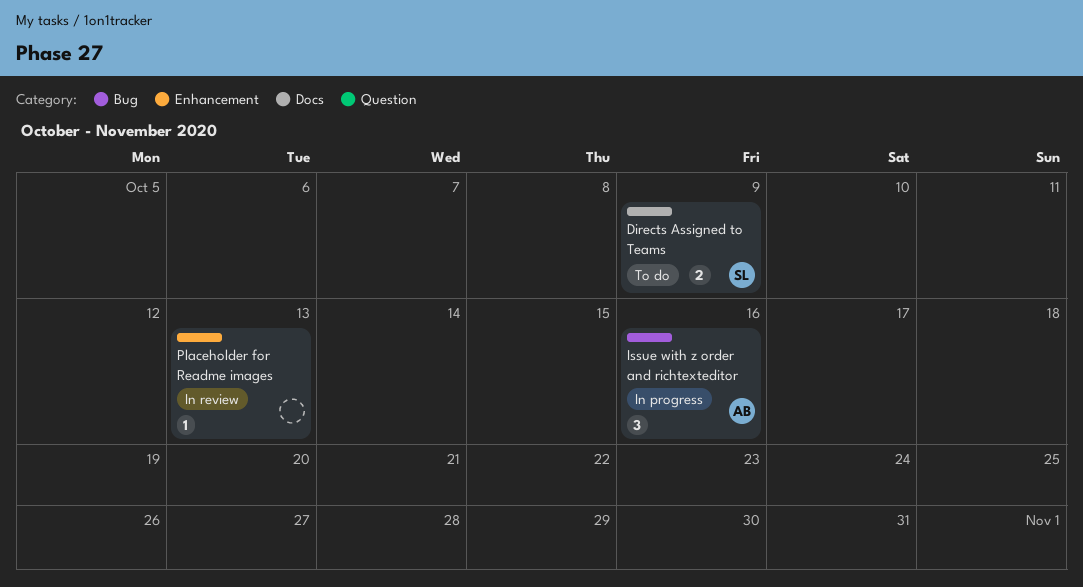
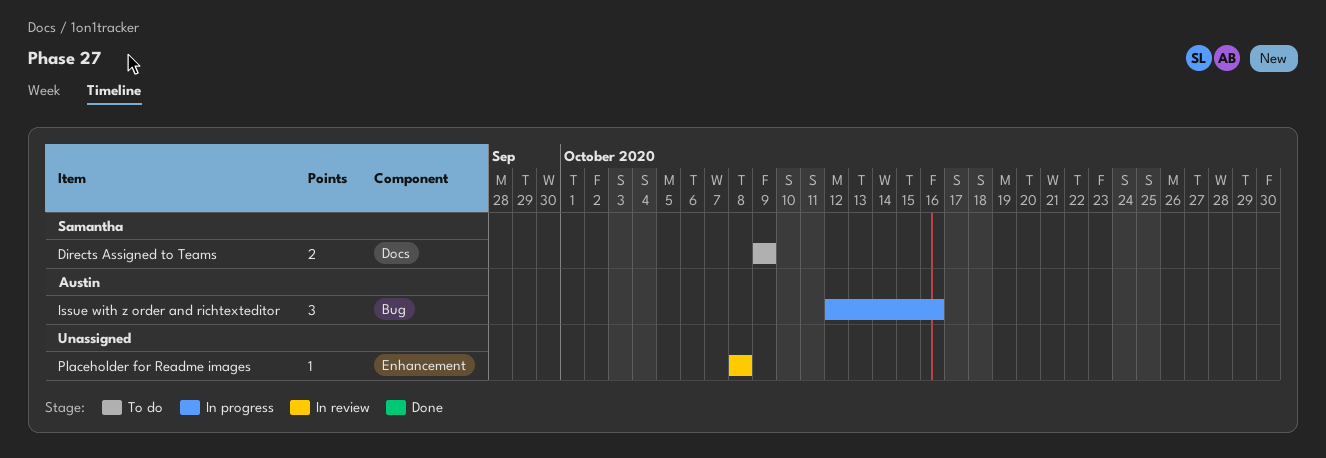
Placeholder for Readme images, due: Oct 13 -> Oct 8

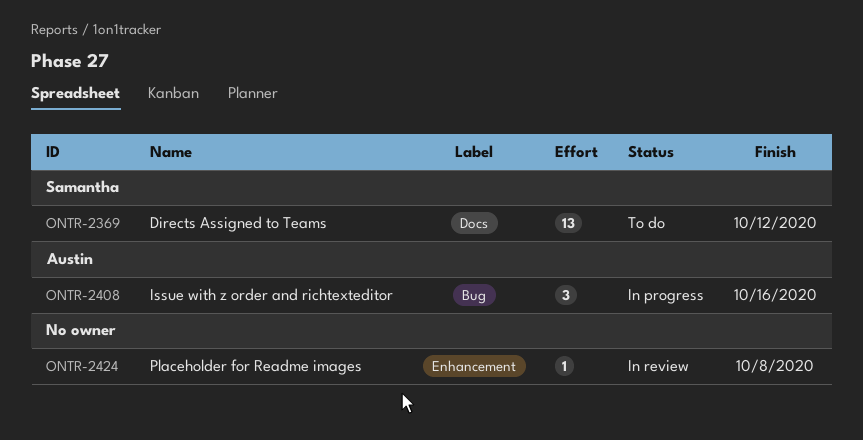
Directs Assigned to Teams, estimate: 2 -> 13
Directs Assigned to Teams, due: Oct 9 -> Oct 12

